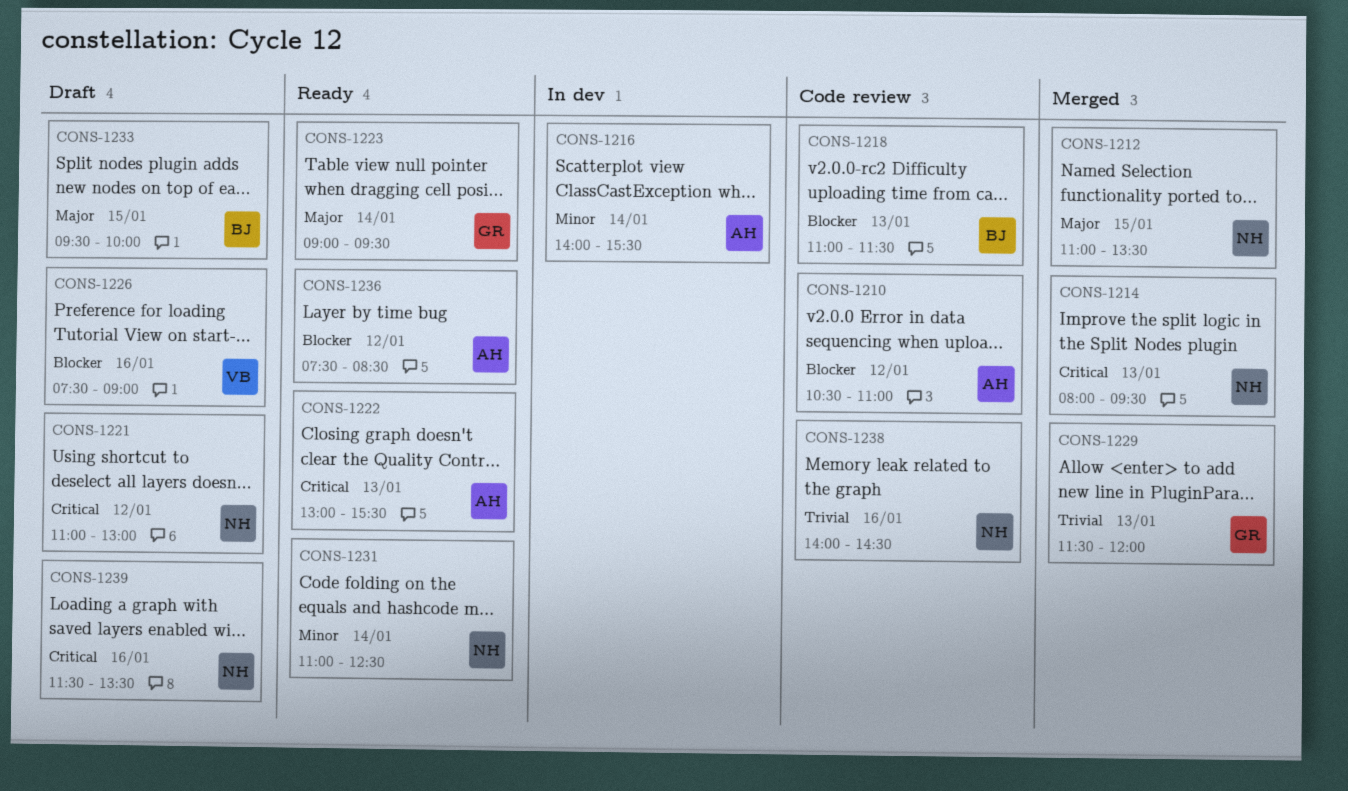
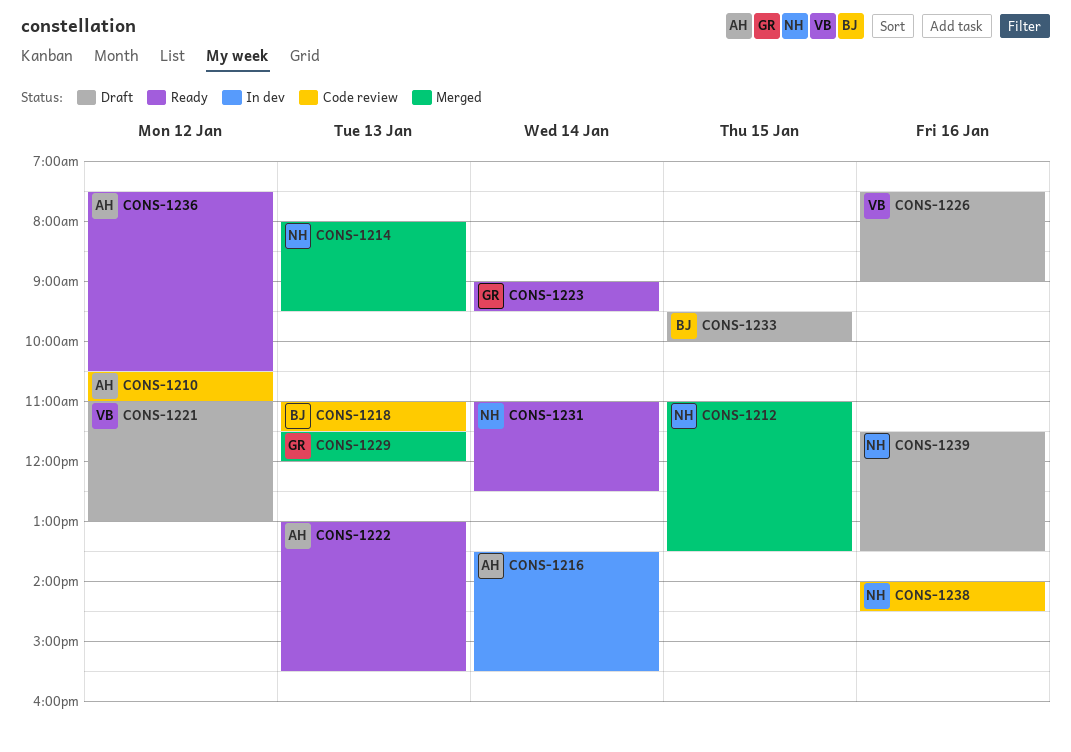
CONS-1216, begins: 14:00 -> 13:30
CONS-1221, owner: NH -> VB
CONS-1236, ends: 08:30 -> 10:30

